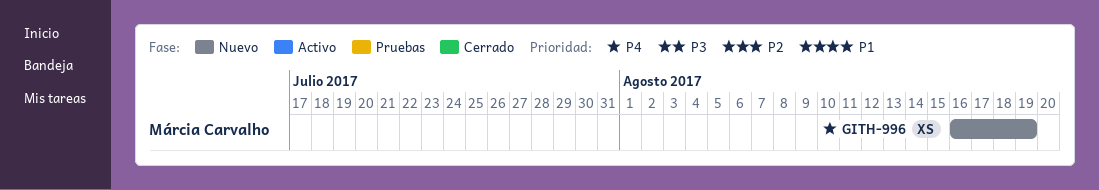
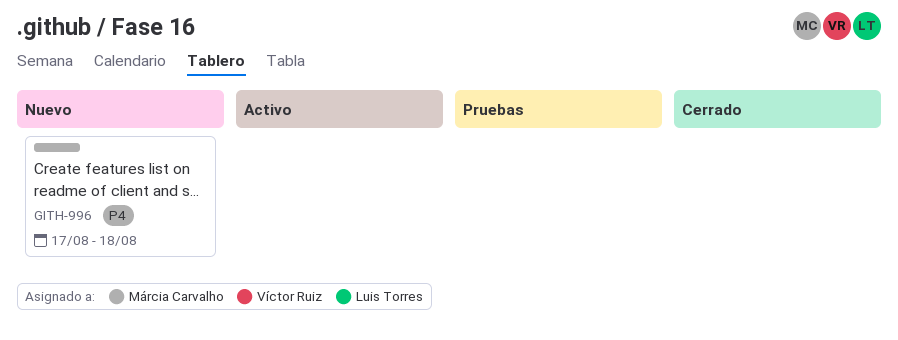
GITH-996, start: Aug 16 -> Aug 17
GITH-996, due: Aug 19 -> Aug 18

